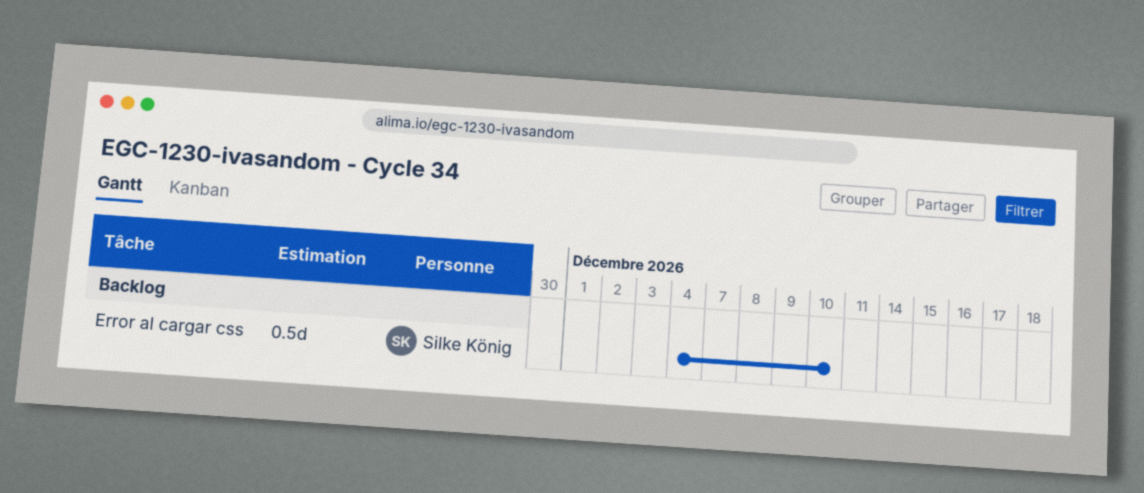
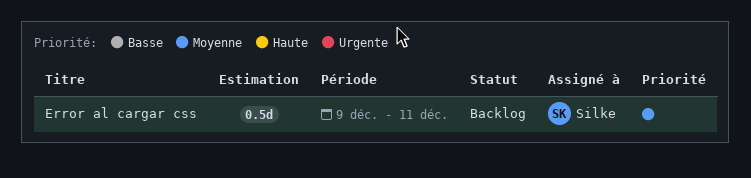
Error al cargar css, start: Dec 4 -> Dec 9
Error al cargar css, due: Dec 10 -> Dec 11

